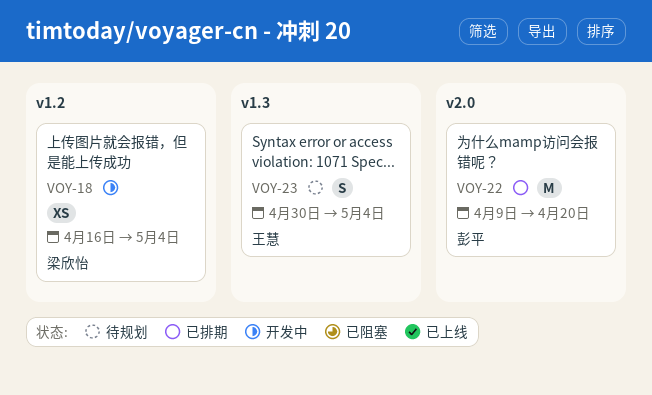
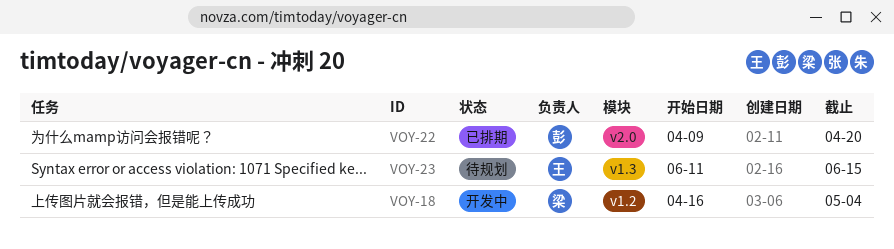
VOY-23, start: Apr 30 -> Jun 11
VOY-23, due: May 4 -> Jun 15

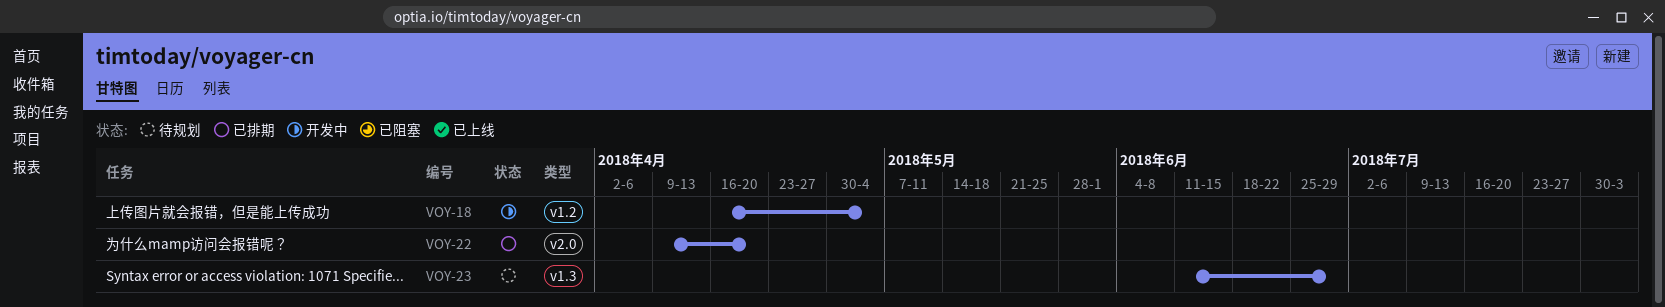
VOY-23, due: Jun 15 -> Jun 29

